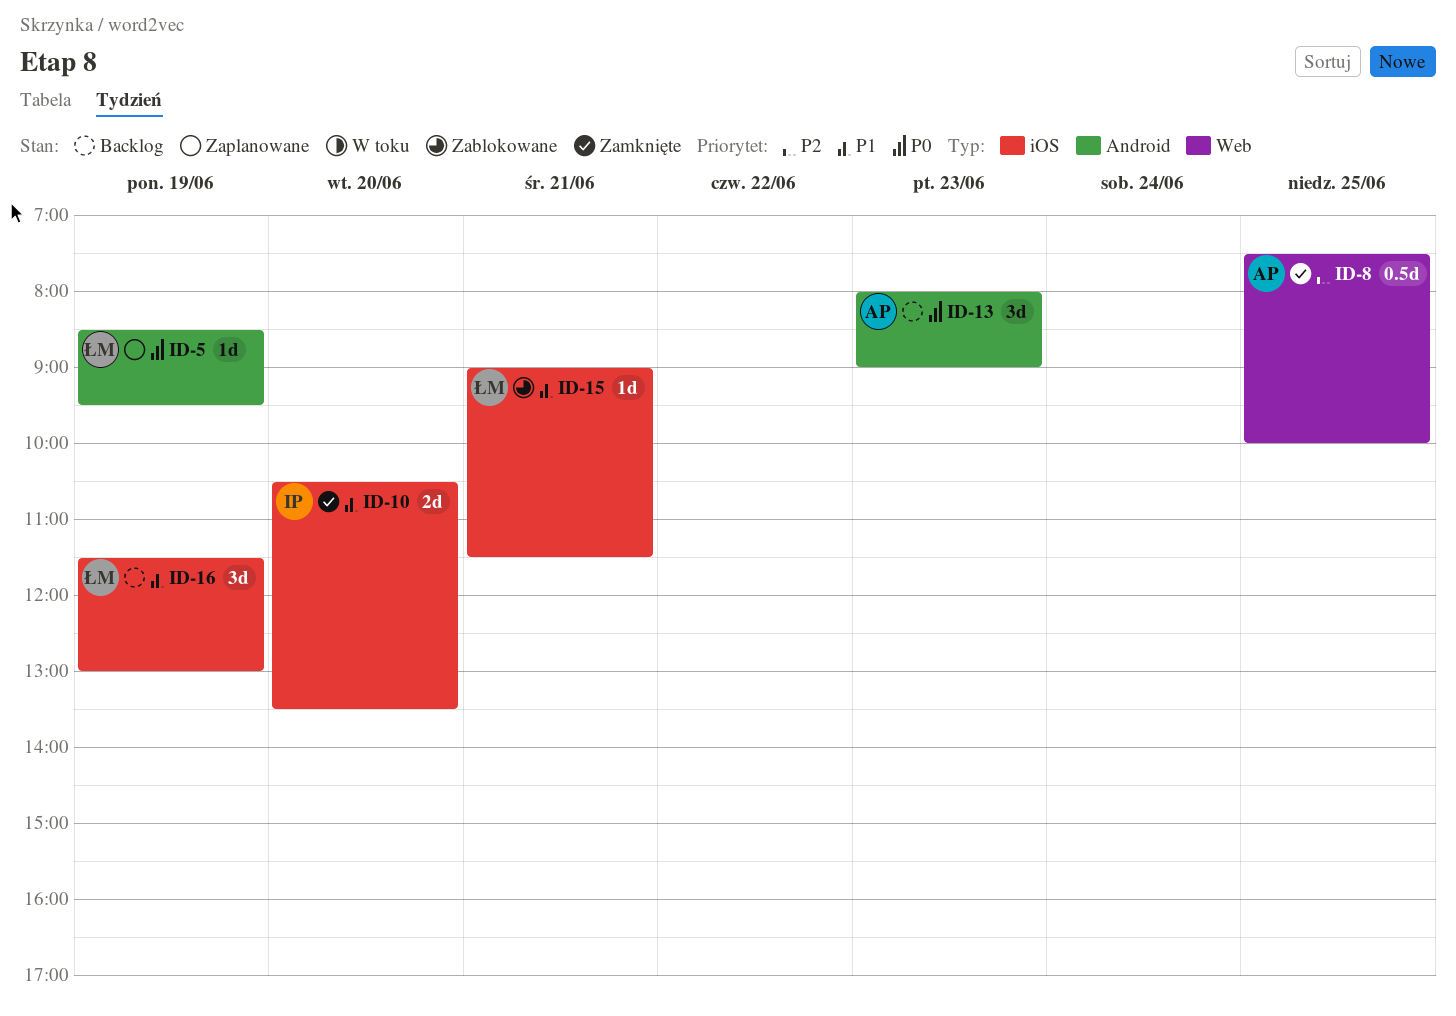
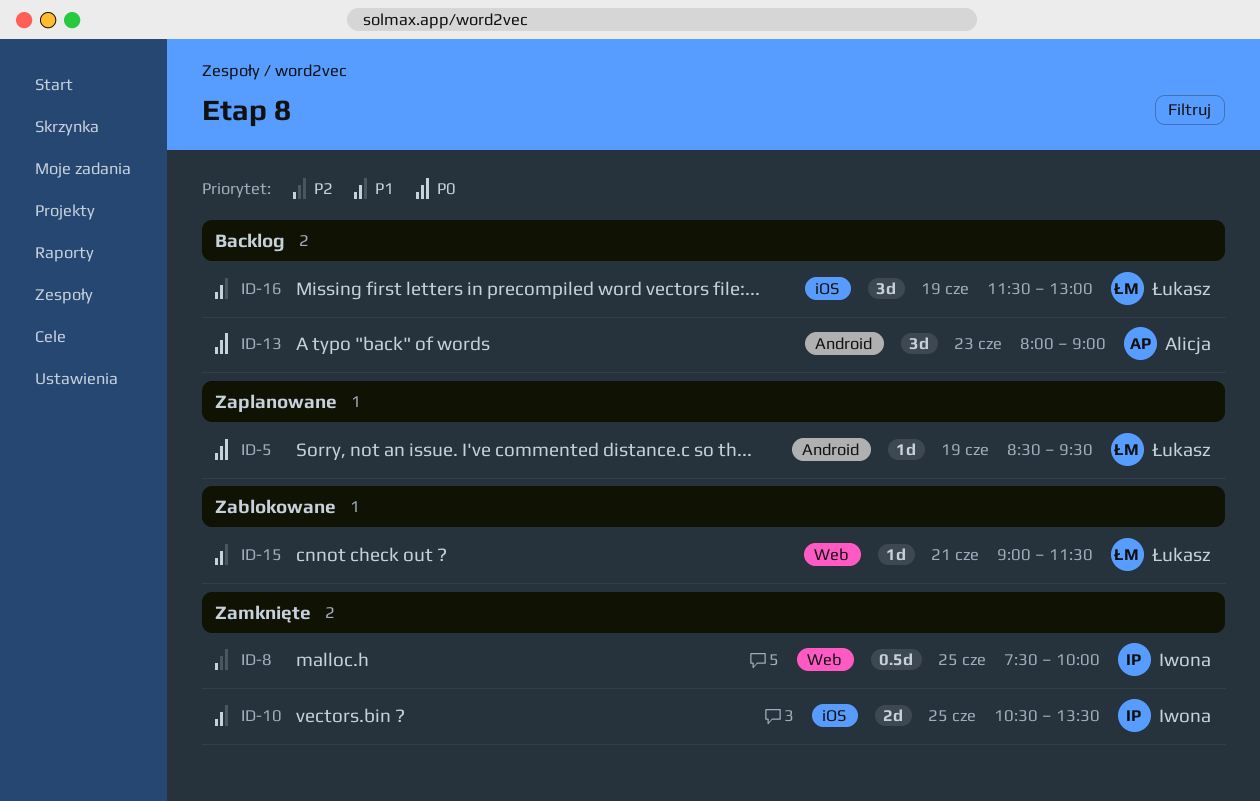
ID-8, owner: Alicja -> Iwona
ID-10, day: Jun 20 -> Jun 25
ID-15, label: iOS -> Web

